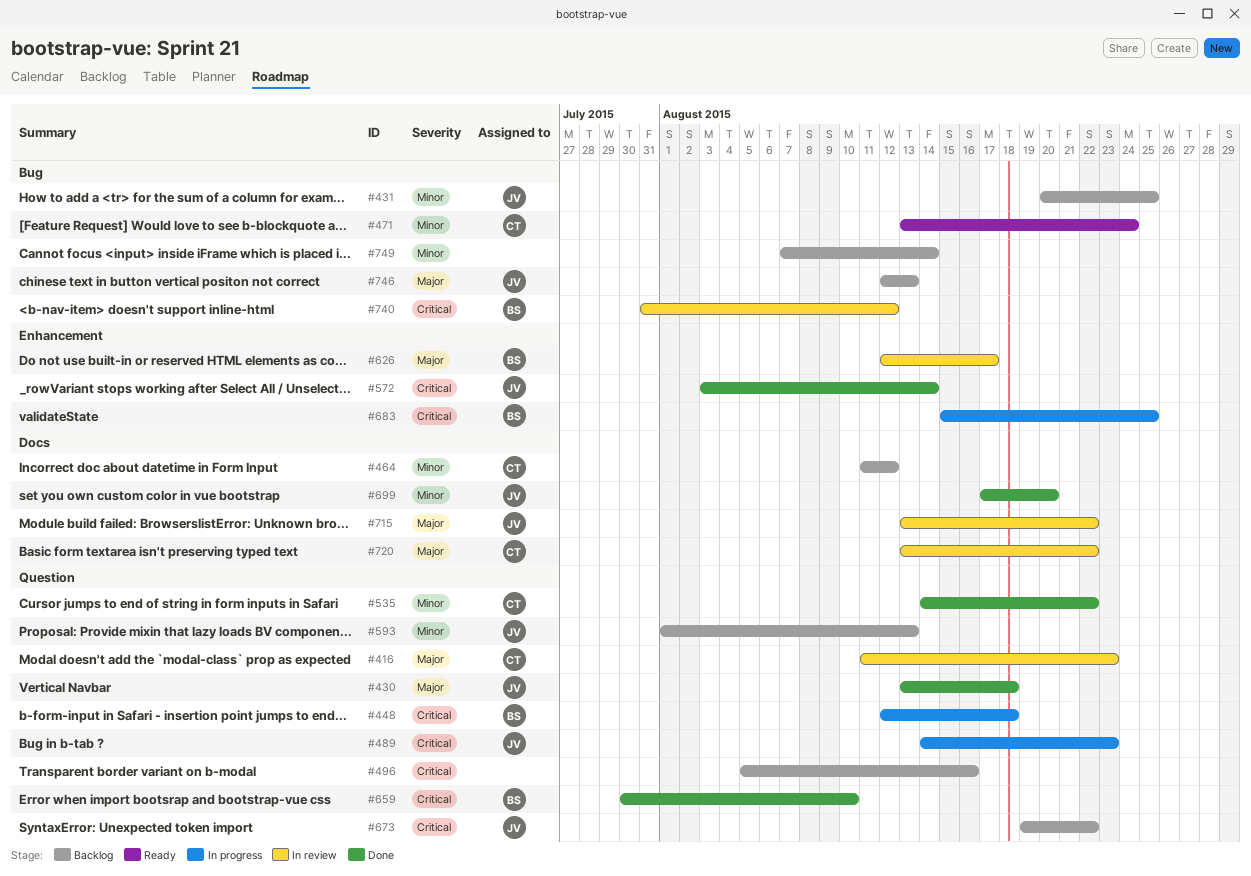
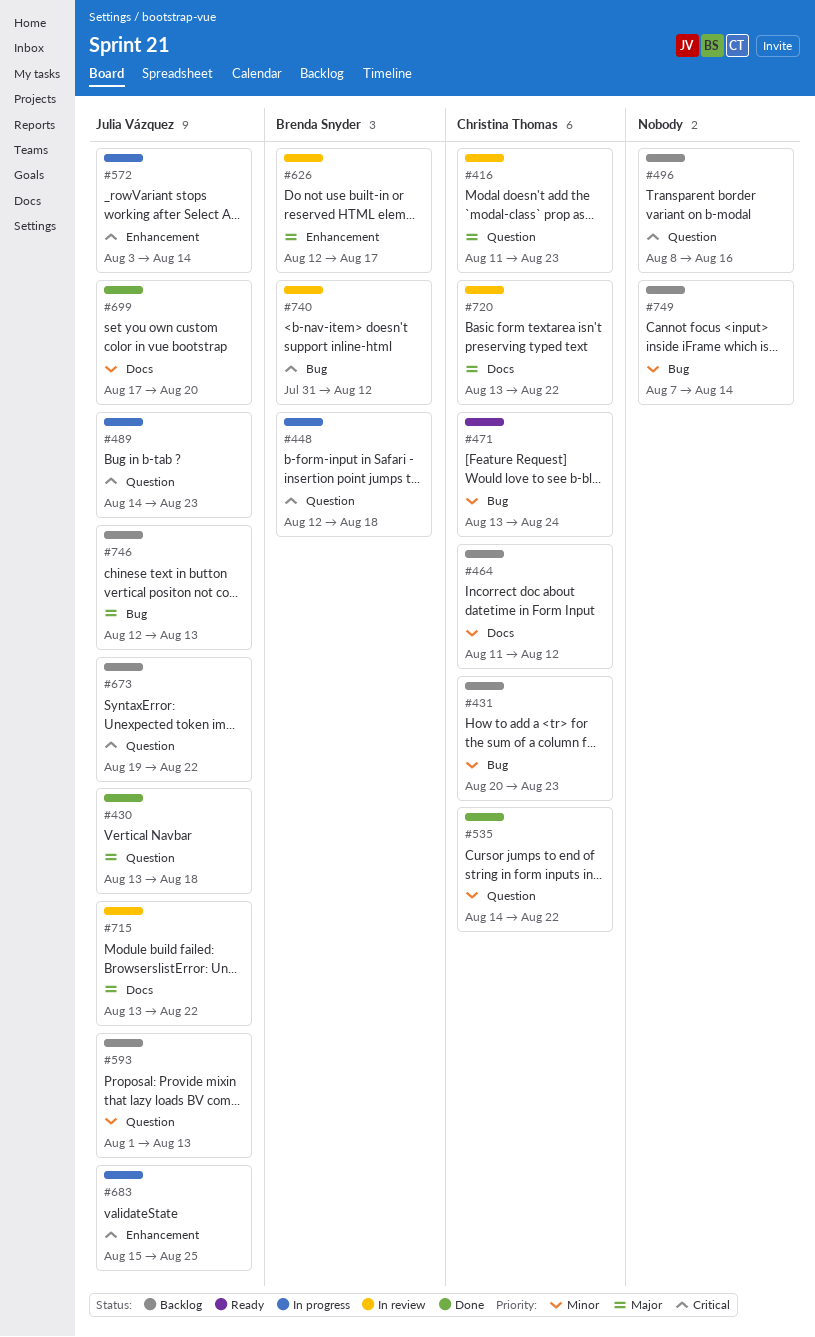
#431, owner: Julia Vázquez -> Christina Thomas
#431, due: Aug 25 -> Aug 23
#496, start: Aug 5 -> Aug 8
#572, status: Done -> In progress
#659: present -> none
#683, owner: Brenda Snyder -> Julia Vázquez

